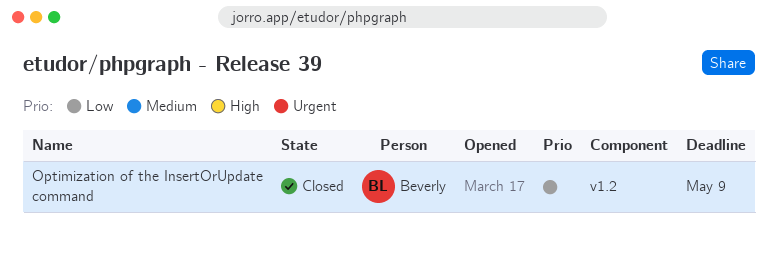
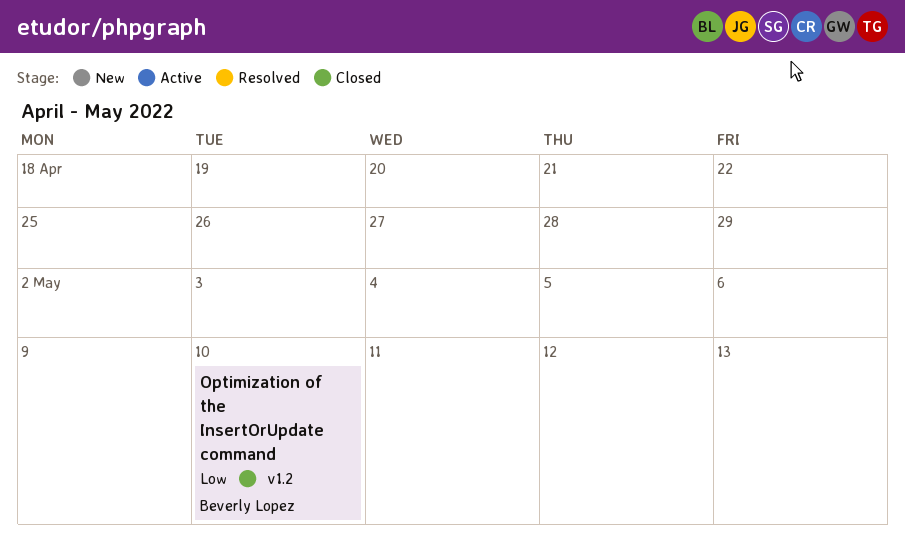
Optimization of the InsertOrUpdate command, due: May 9 -> May 10

